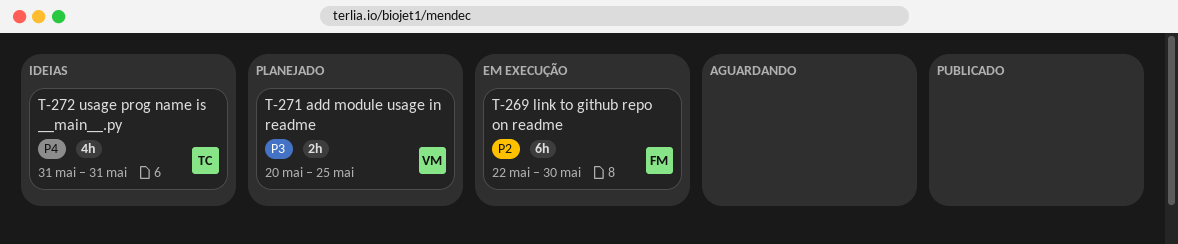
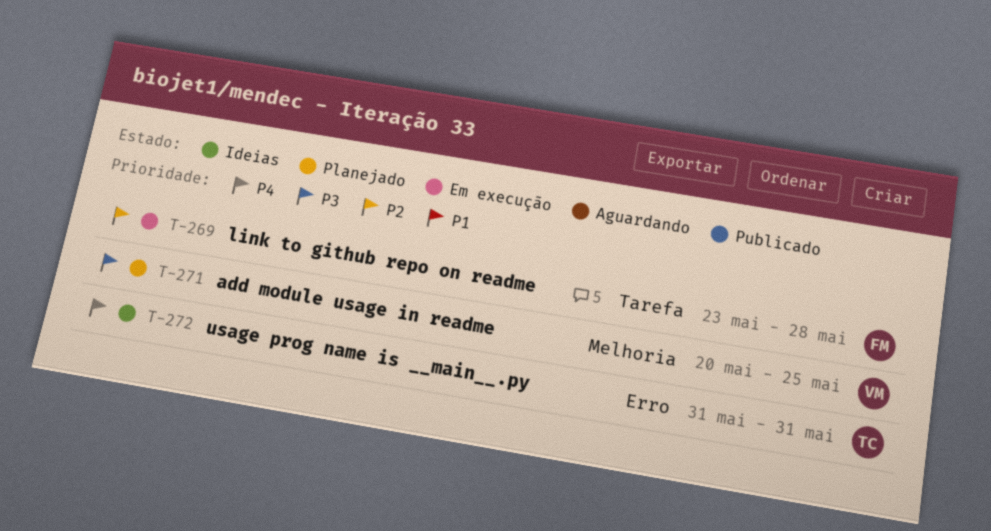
T-269, start: May 22 -> May 23
T-269, due: May 30 -> May 28

